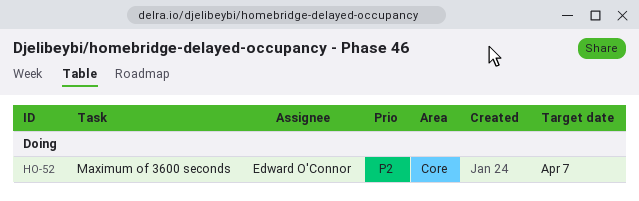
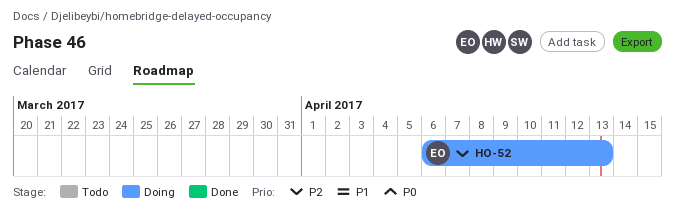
HO-52, due: Apr 7 -> Apr 13

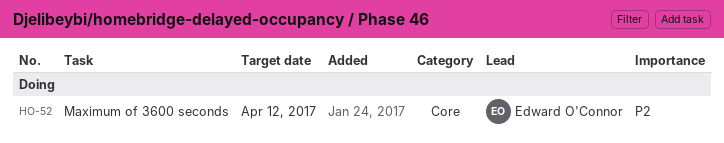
HO-52, due: Apr 13 -> Apr 12

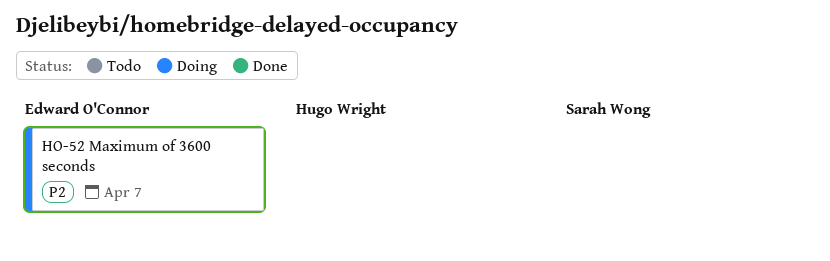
HO-52, due: Apr 12 -> Apr 7

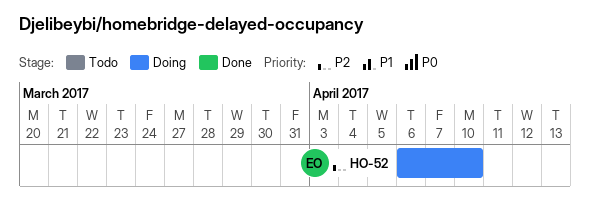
HO-52, due: Apr 7 -> Apr 10

